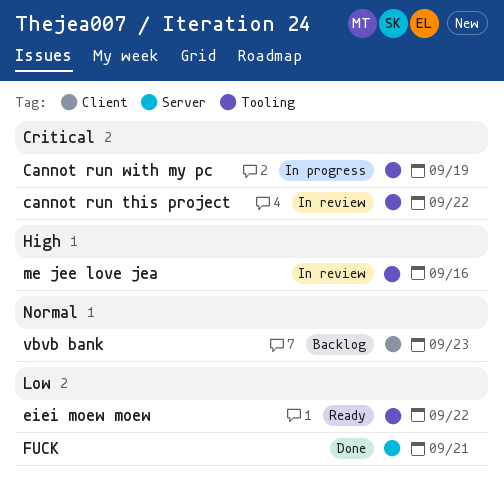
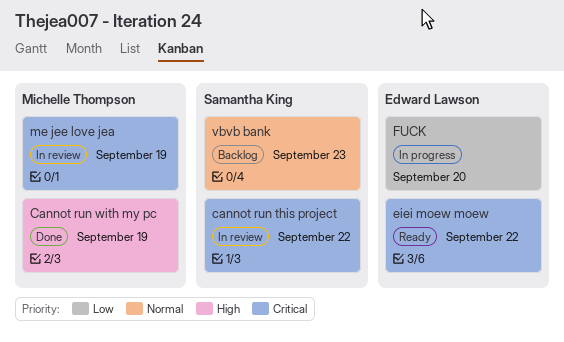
Cannot run with my pc, status: In progress -> Done
Cannot run with my pc, priority: Critical -> High
eiei moew moew, priority: Low -> Critical
FUCK, status: Done -> In progress
FUCK, due: Sep 21 -> Sep 20
me jee love jea, priority: High -> Critical
me jee love jea, due: Sep 16 -> Sep 19

